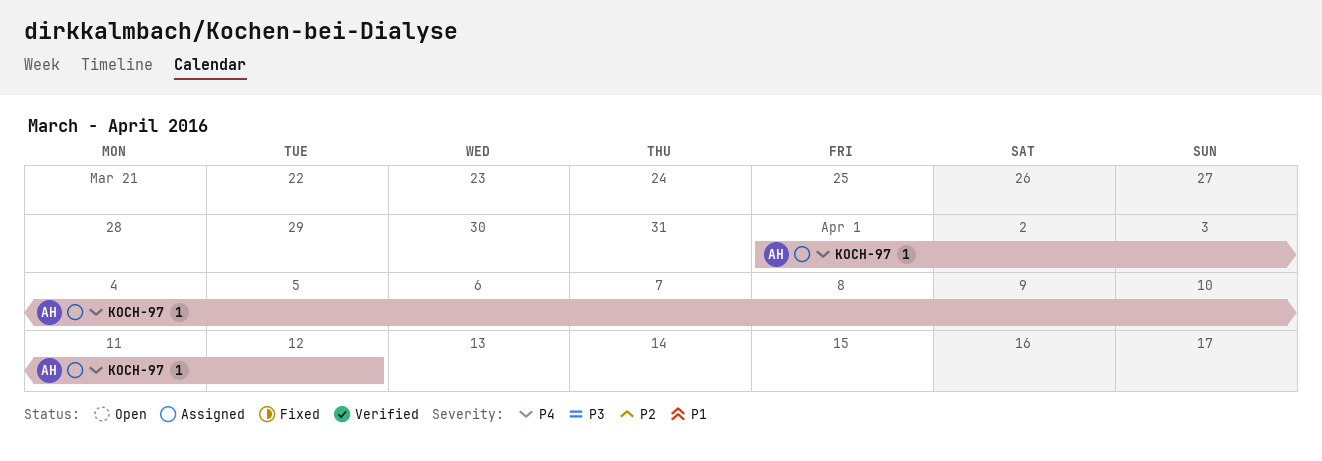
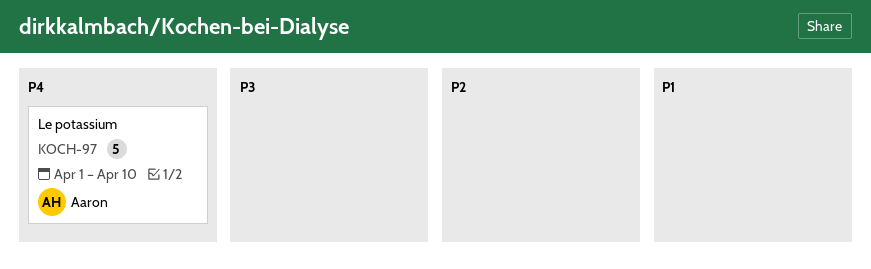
KOCH-97, estimate: 1 -> 5
KOCH-97, due: Apr 12 -> Apr 10

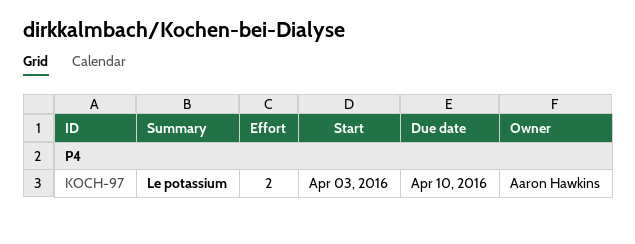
KOCH-97, estimate: 5 -> 2
KOCH-97, start: Apr 1 -> Apr 3

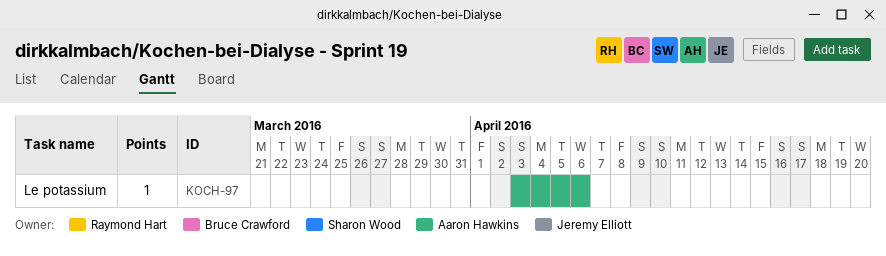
KOCH-97, estimate: 2 -> 1
KOCH-97, due: Apr 10 -> Apr 6

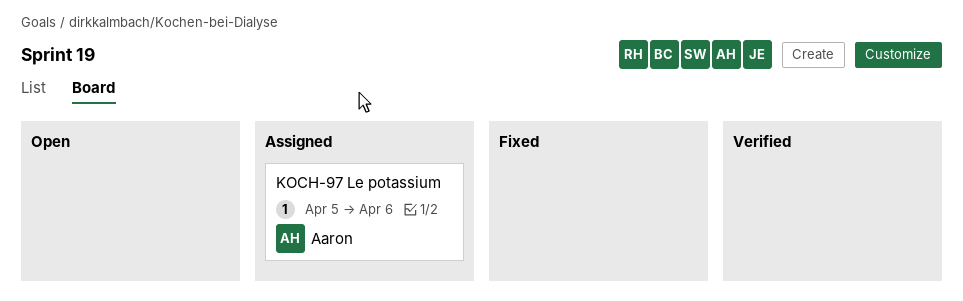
KOCH-97, start: Apr 3 -> Apr 5

